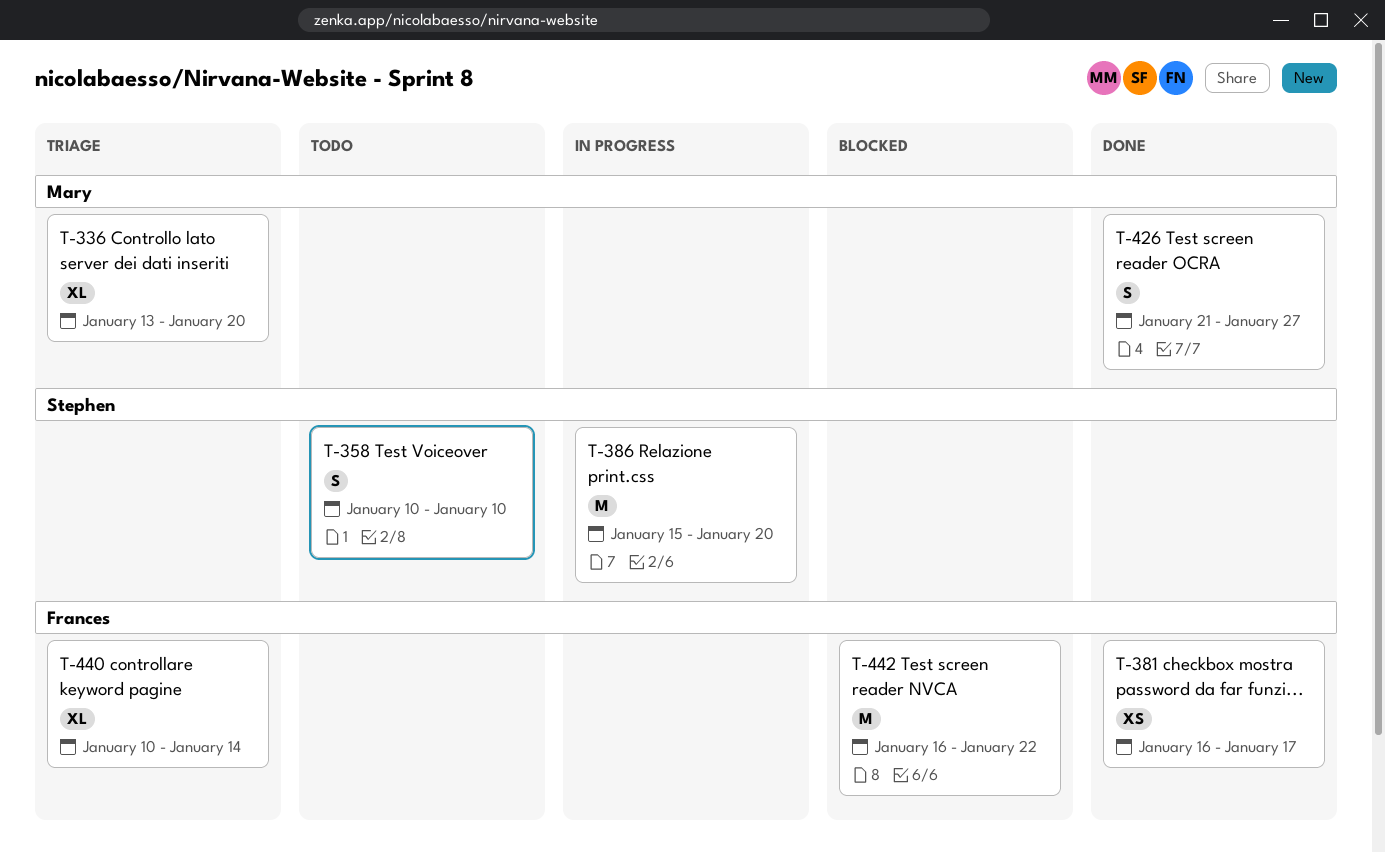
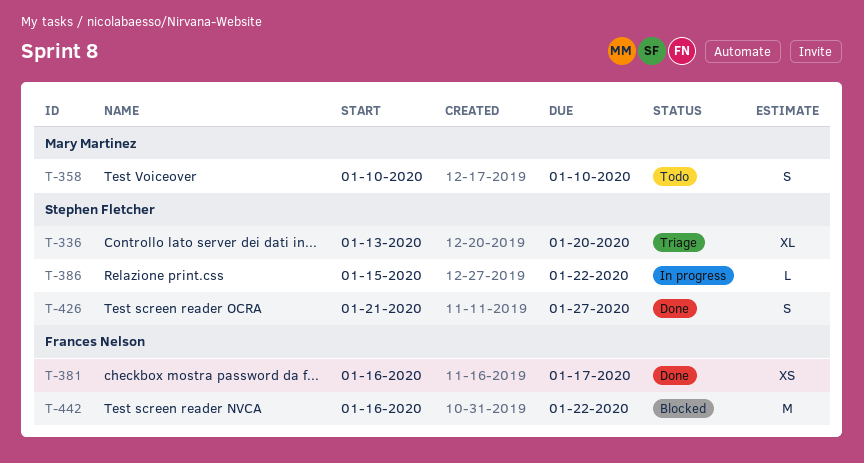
T-336, owner: Mary Martinez -> Stephen Fletcher
T-358, owner: Stephen Fletcher -> Mary Martinez
T-386, estimate: M -> L
T-386, due: Jan 20 -> Jan 22
T-426, owner: Mary Martinez -> Stephen Fletcher
T-440: present -> none

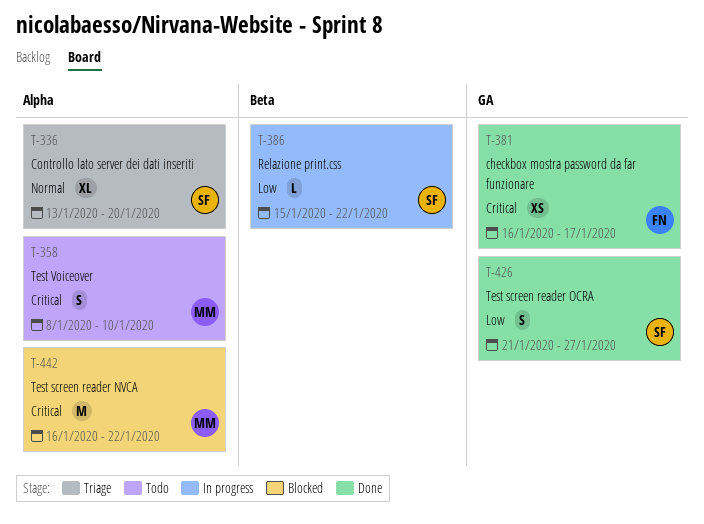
T-358, start: Jan 10 -> Jan 8
T-442, owner: Frances Nelson -> Mary Martinez

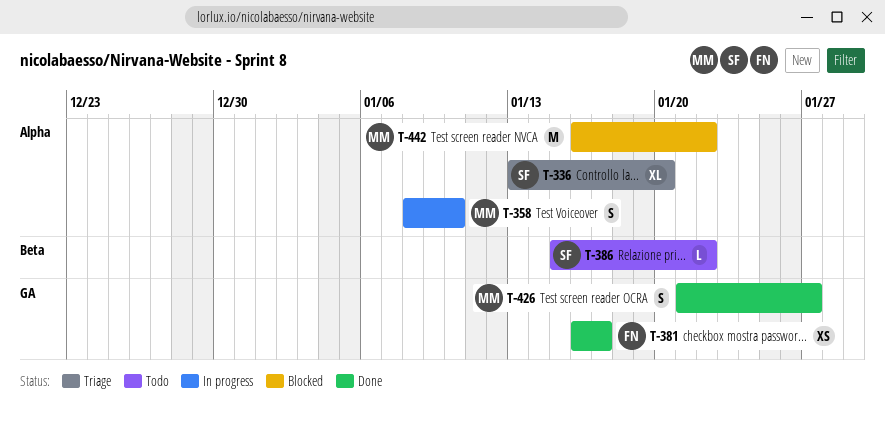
T-358, status: Todo -> In progress
T-386, status: In progress -> Todo
T-426, owner: SF -> MM

